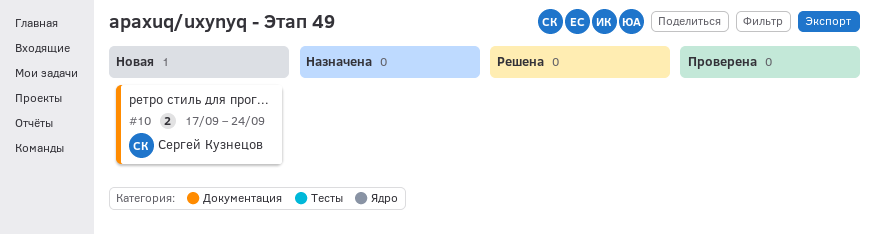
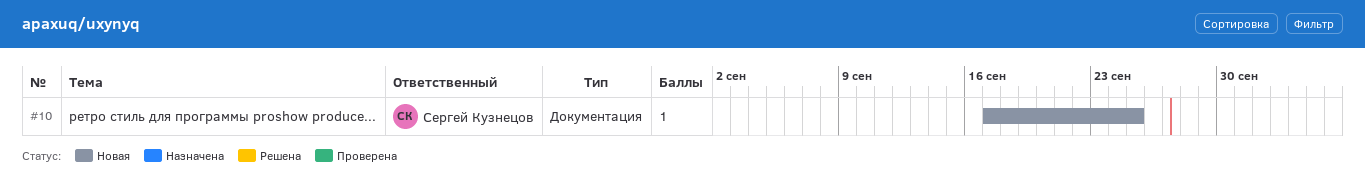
#10, estimate: 2 -> 1
#10, due: Sep 24 -> Sep 25

